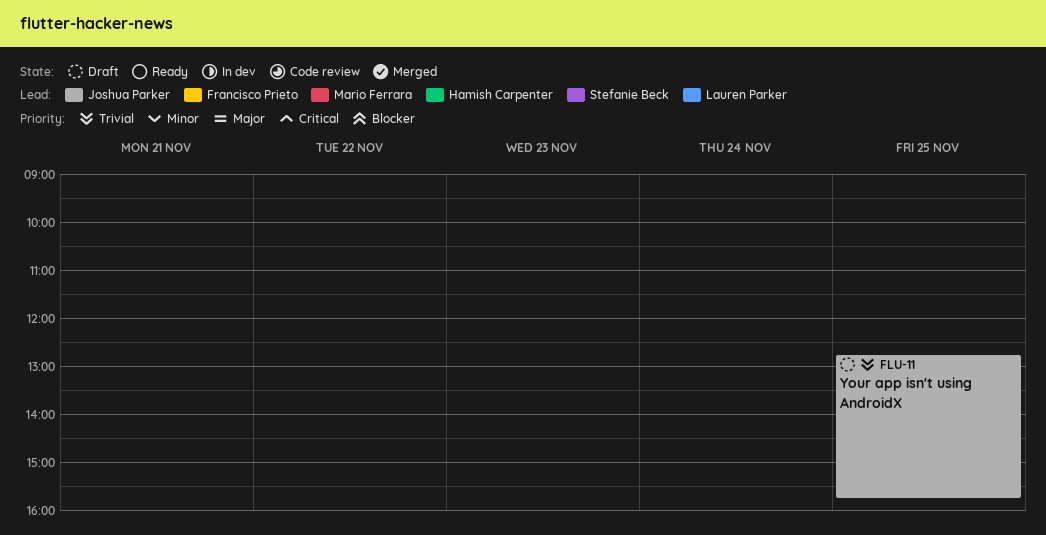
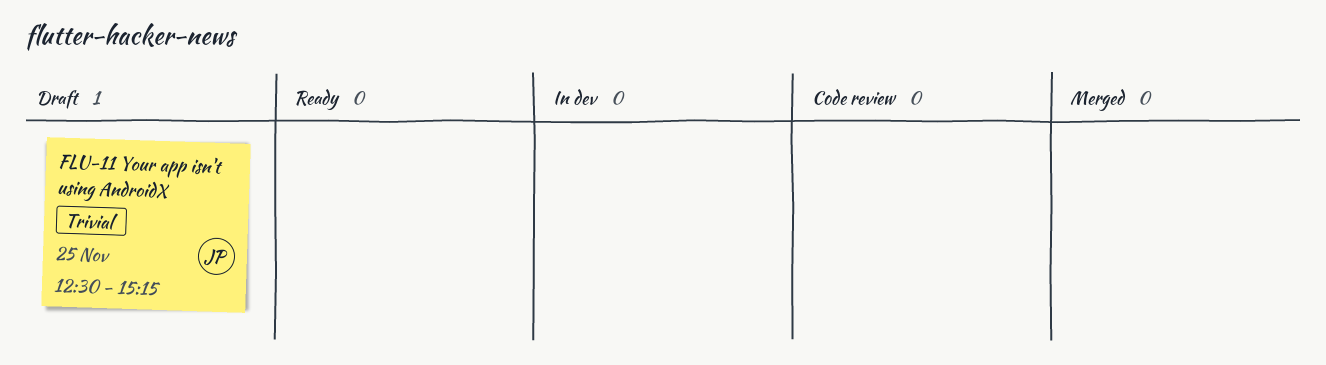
FLU-11, begins: 12:45 -> 12:30
FLU-11, ends: 15:45 -> 15:15

